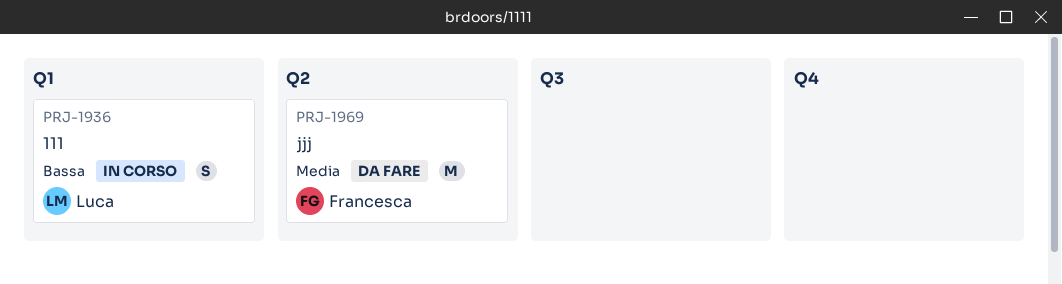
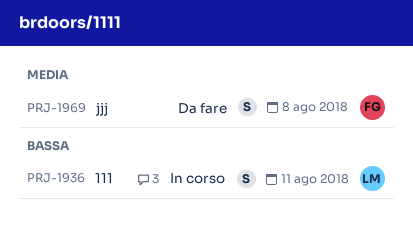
PRJ-1969, estimate: M -> S

